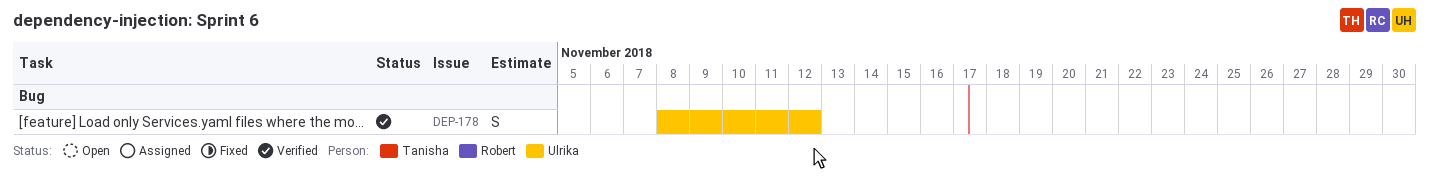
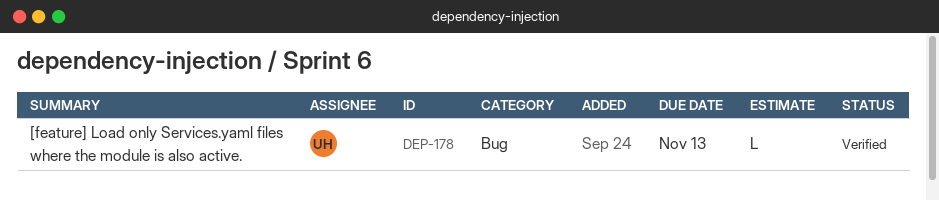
DEP-178, estimate: S -> L
DEP-178, due: Nov 12 -> Nov 13

